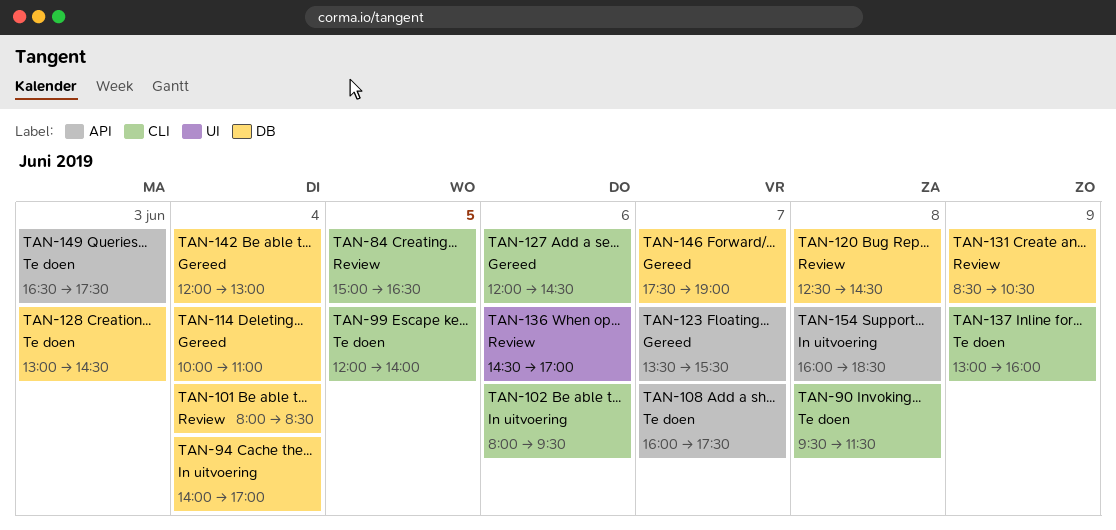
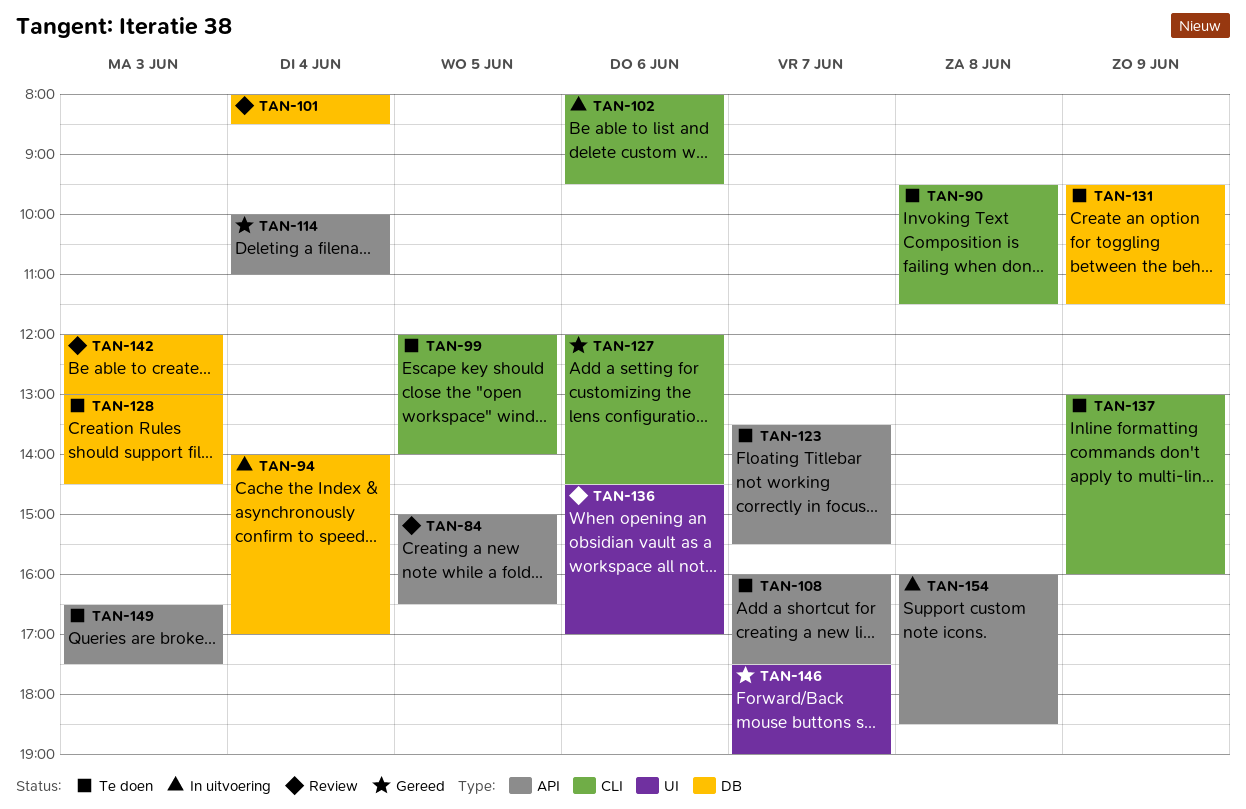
TAN-84, label: CLI -> API
TAN-114, label: DB -> API
TAN-120: present -> none
TAN-123, status: Gereed -> Te doen
TAN-131, status: Review -> Te doen
TAN-131, begins: 08:30 -> 09:30
TAN-131, ends: 10:30 -> 11:30
TAN-142, status: Gereed -> Review
TAN-142, day: Jun 4 -> Jun 3
TAN-146, label: DB -> UI

